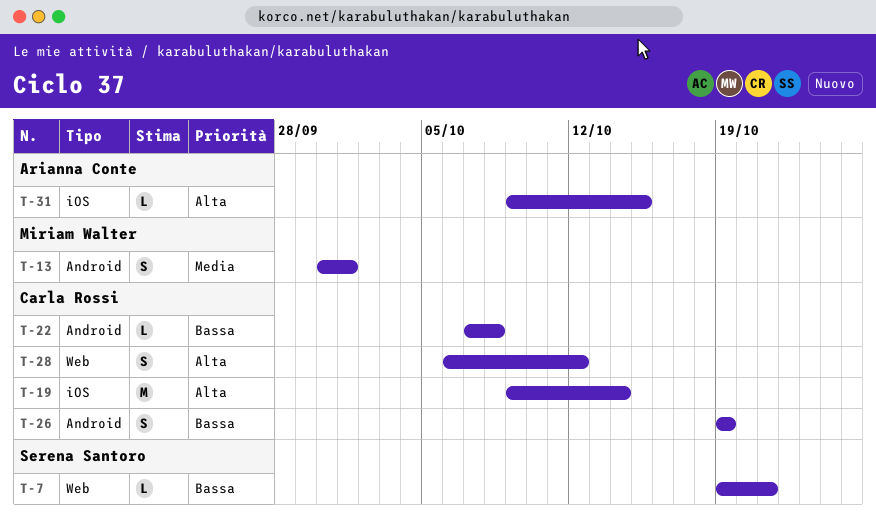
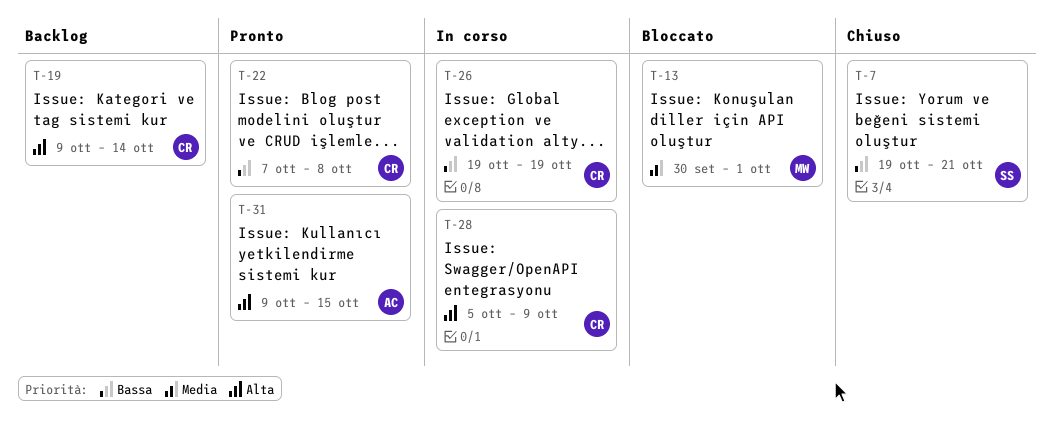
T-28, start: Oct 6 -> Oct 5
T-28, due: Oct 12 -> Oct 9

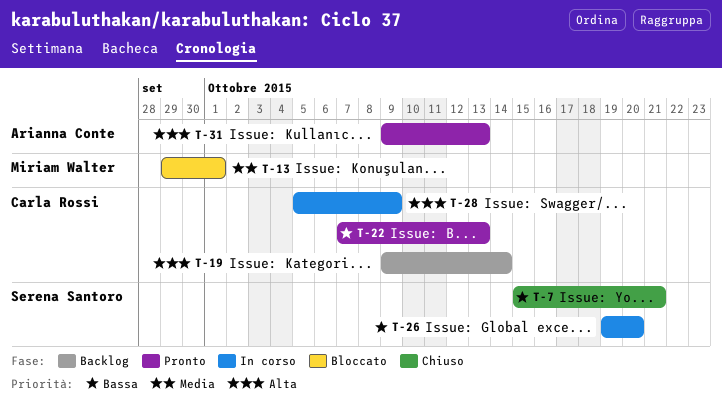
T-7, start: Oct 19 -> Oct 15
T-13, start: Sep 30 -> Sep 29
T-22, due: Oct 8 -> Oct 13
T-26, owner: Carla Rossi -> Serena Santoro
T-26, due: Oct 19 -> Oct 20
T-31, due: Oct 15 -> Oct 13

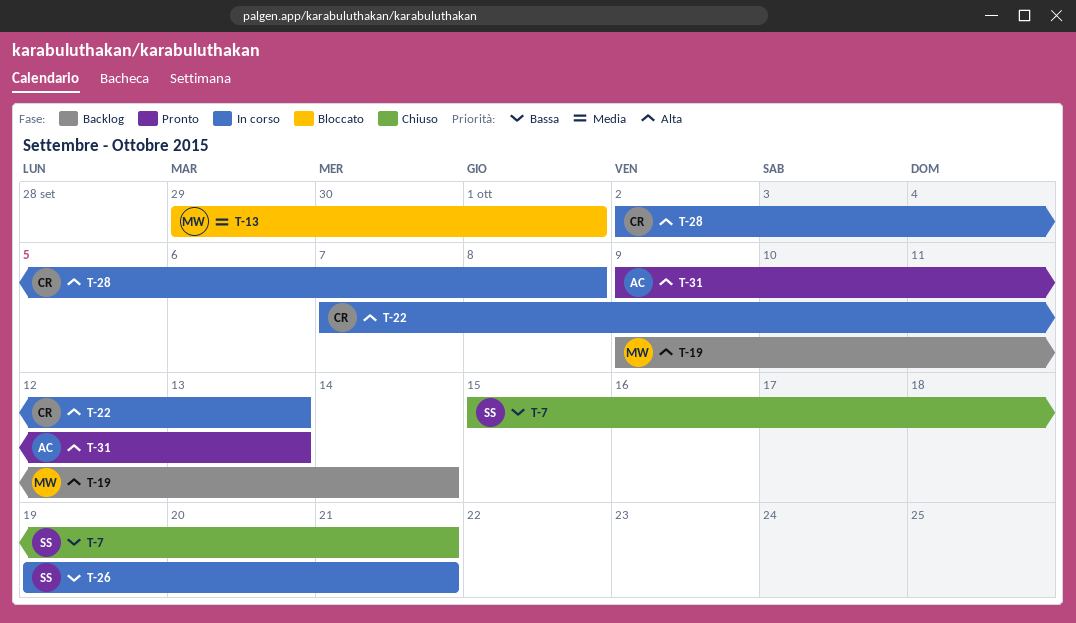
T-19, owner: Carla Rossi -> Miriam Walter
T-22, status: Pronto -> In corso
T-22, priority: Bassa -> Alta
T-26, due: Oct 20 -> Oct 21
T-28, start: Oct 5 -> Oct 2
T-28, due: Oct 9 -> Oct 8

